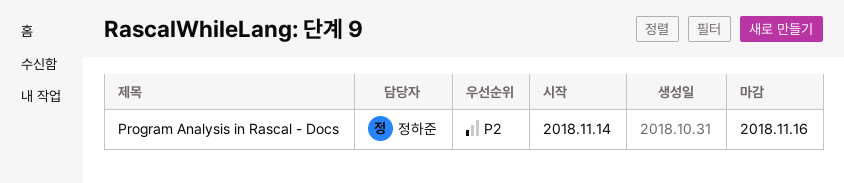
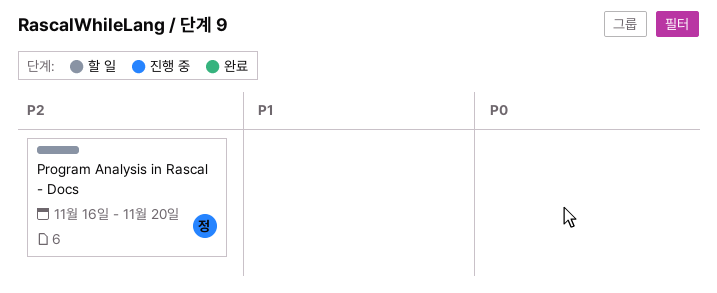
Program Analysis in Rascal - Docs, start: Nov 14 -> Nov 16
Program Analysis in Rascal - Docs, due: Nov 16 -> Nov 20

